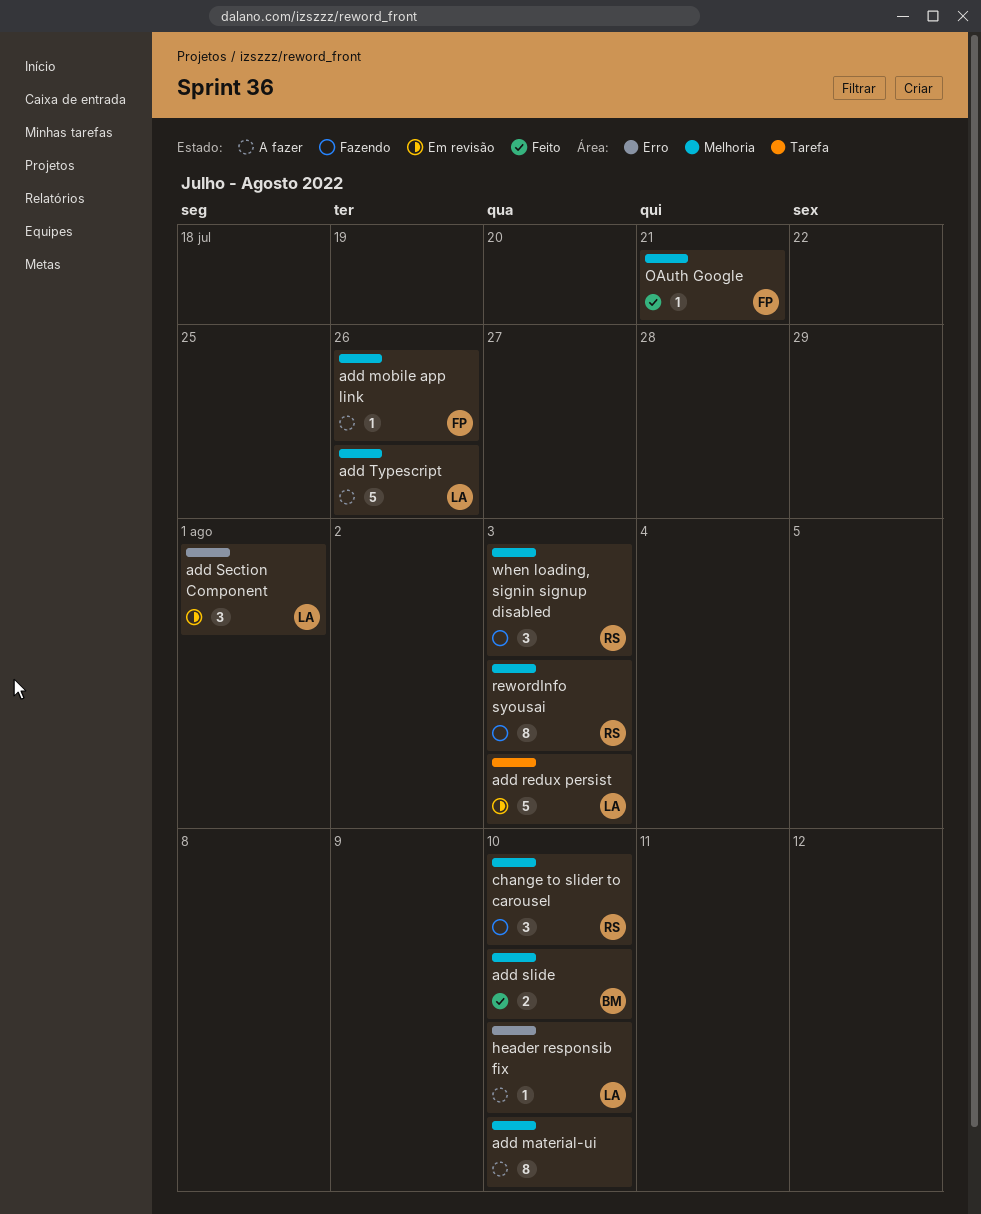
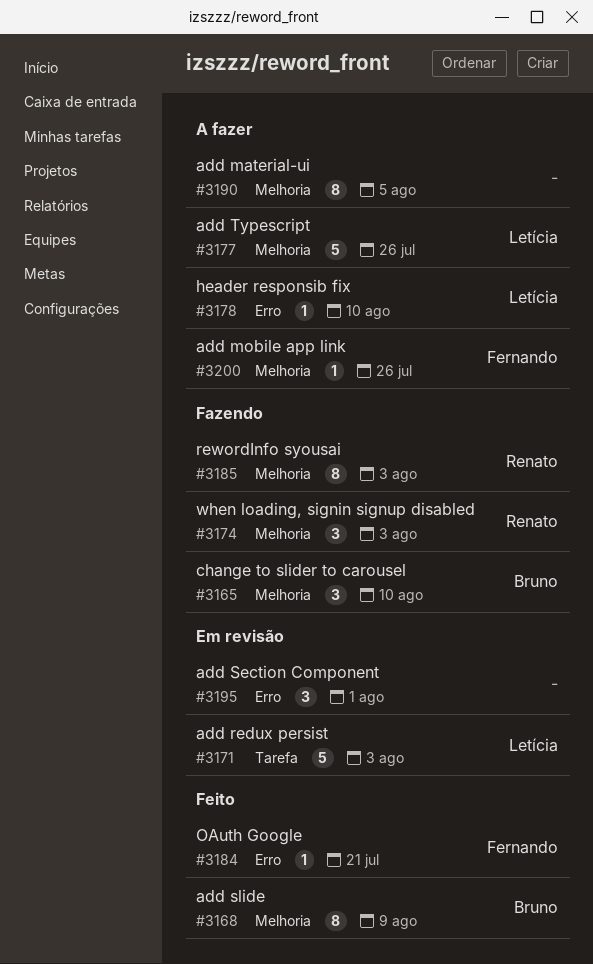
add material-ui, due: Aug 10 -> Aug 5
add Section Component, owner: Letícia -> none
add slide, estimate: 2 -> 8
add slide, due: Aug 10 -> Aug 9
change to slider to carousel, owner: Renato -> Bruno
OAuth Google, label: Melhoria -> Erro

